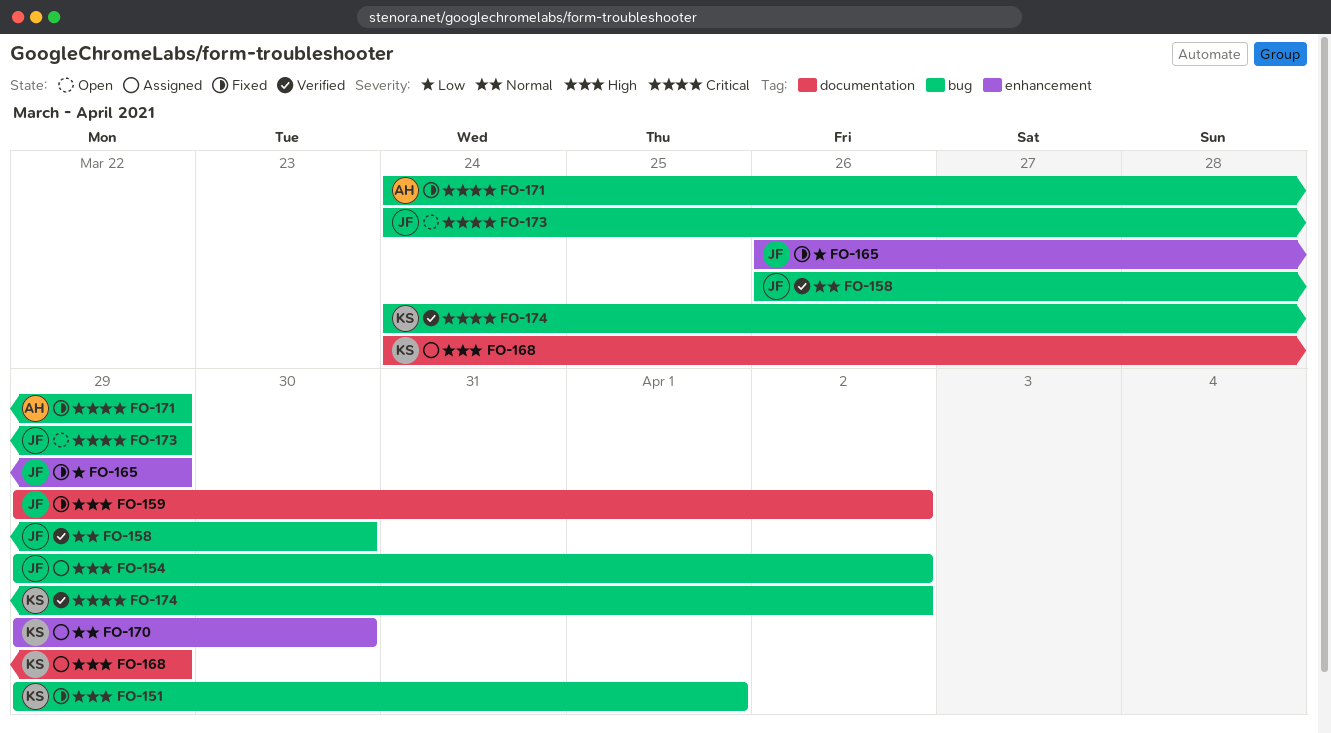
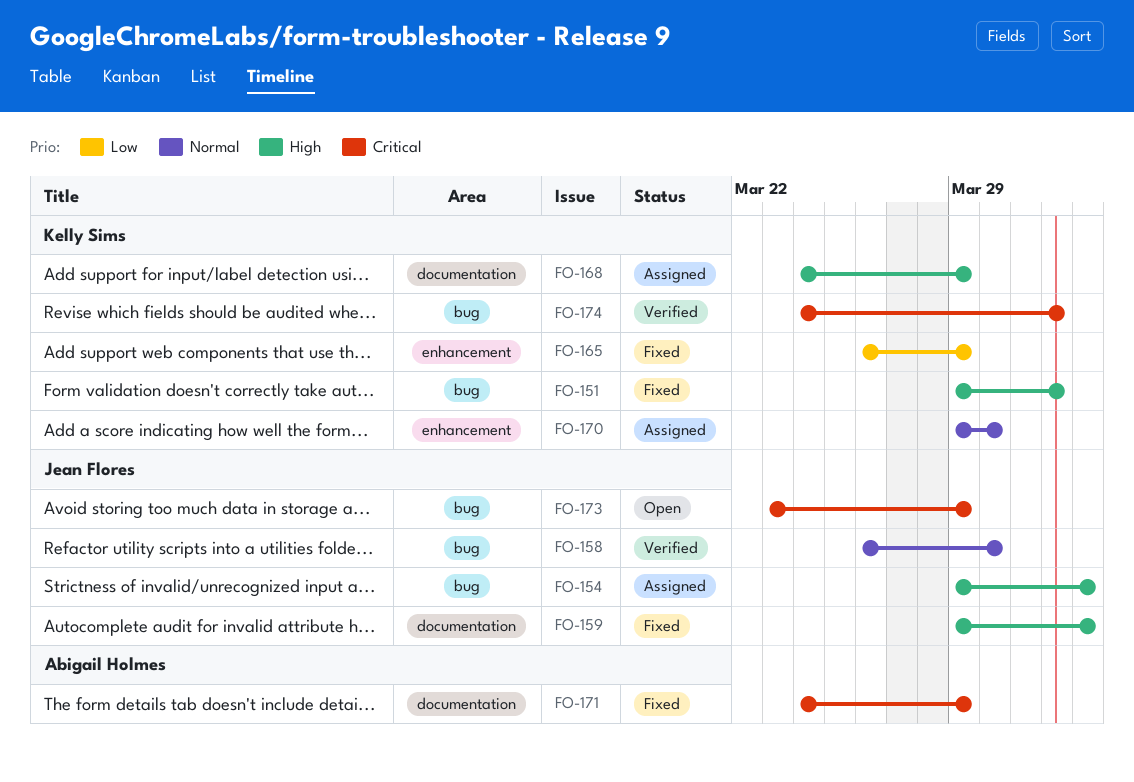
FO-165, owner: Jean Flores -> Kelly Sims
FO-171, label: bug -> documentation
FO-173, start: Mar 24 -> Mar 23
FO-174, due: Apr 2 -> Apr 1

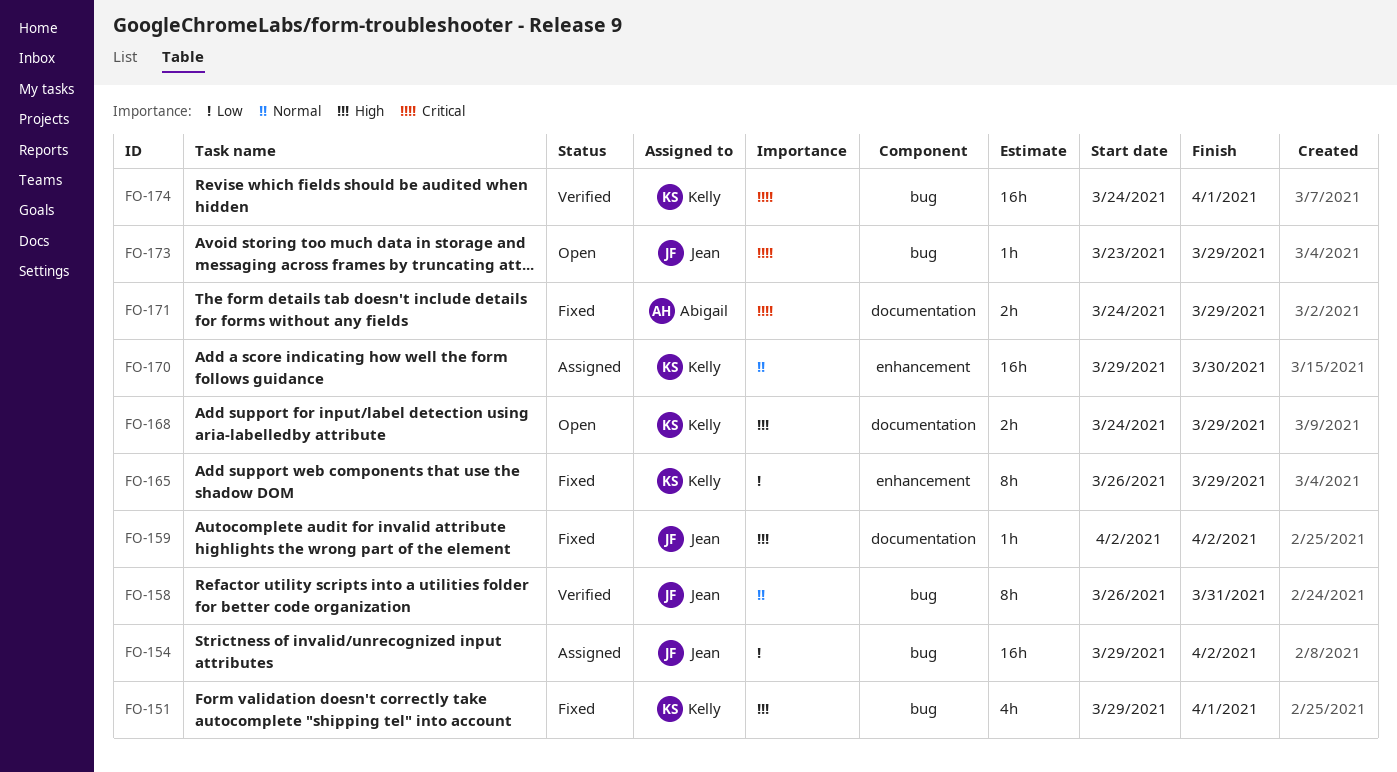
FO-154, priority: High -> Low
FO-158, due: Mar 30 -> Mar 31
FO-159, start: Mar 29 -> Apr 2
FO-168, status: Assigned -> Open

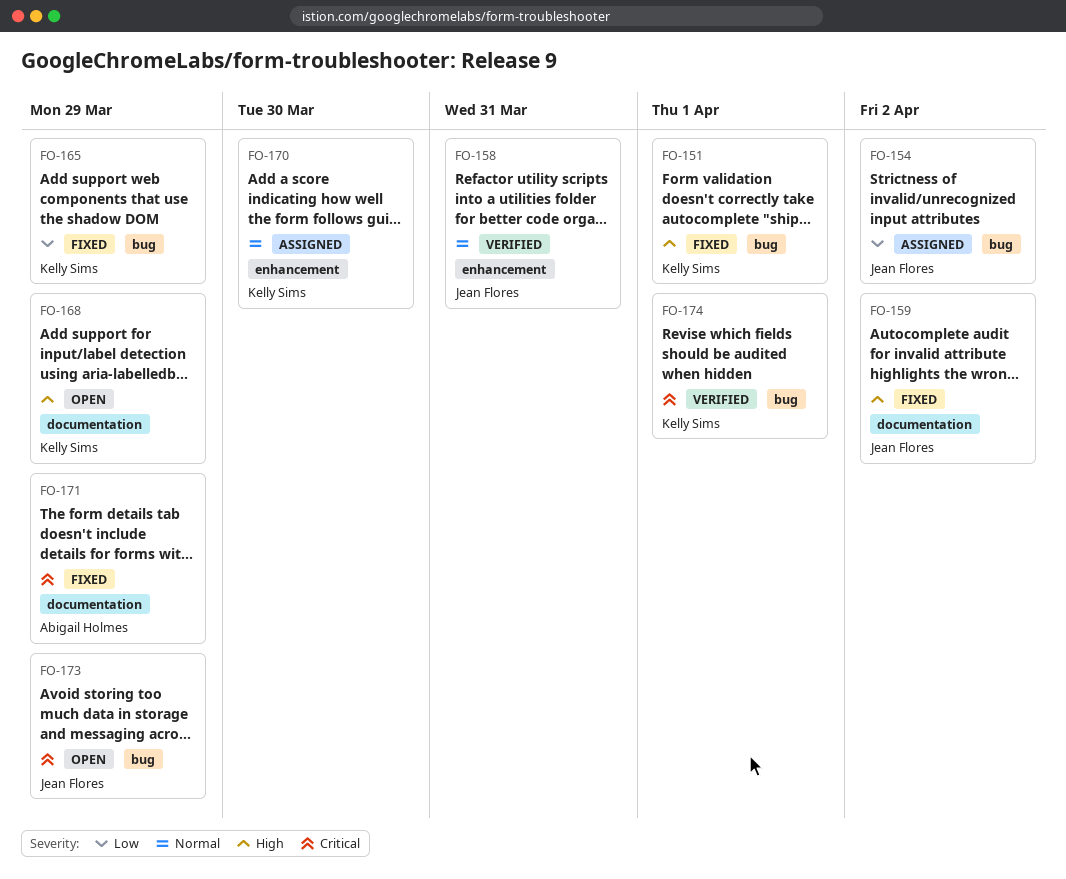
FO-158, label: bug -> enhancement
FO-165, label: enhancement -> bug

